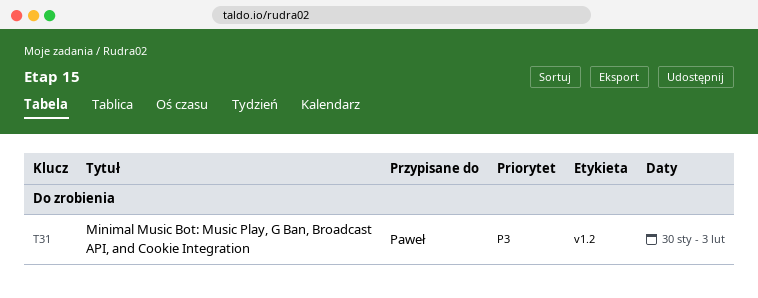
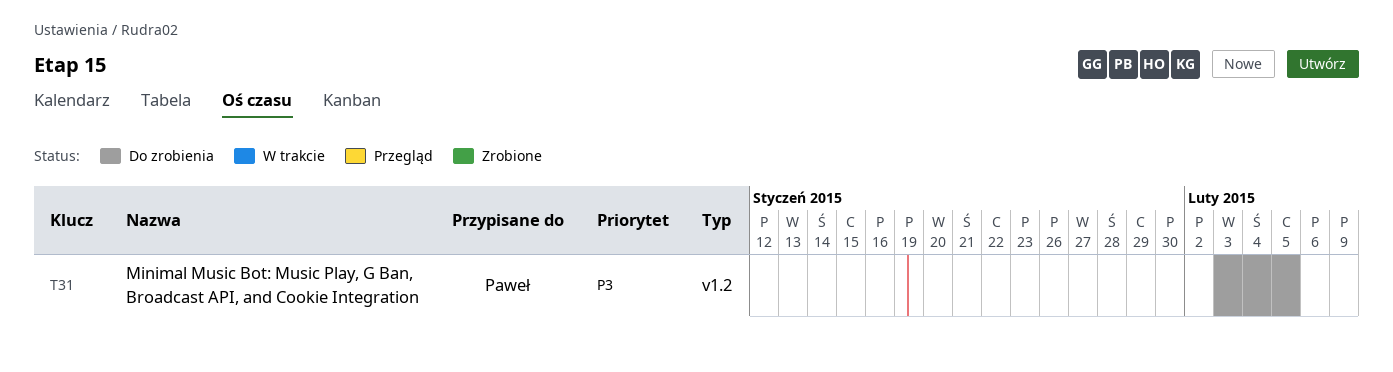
T31, start: Jan 30 -> Feb 3
T31, due: Feb 3 -> Feb 5

